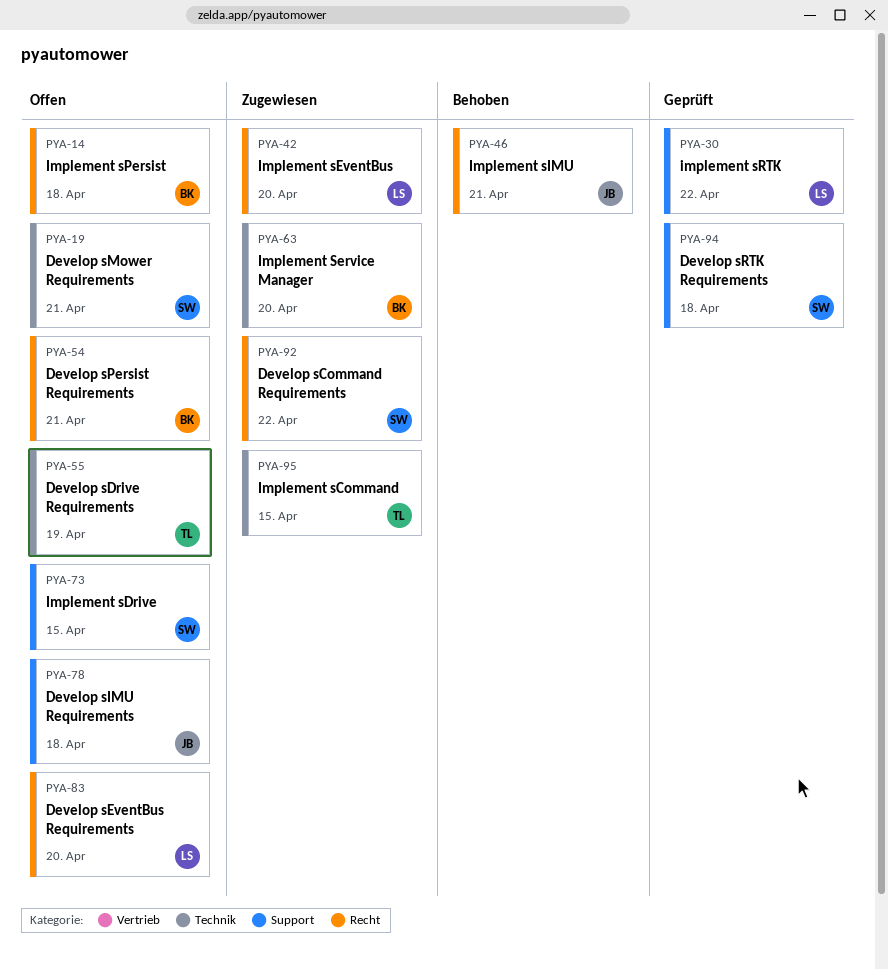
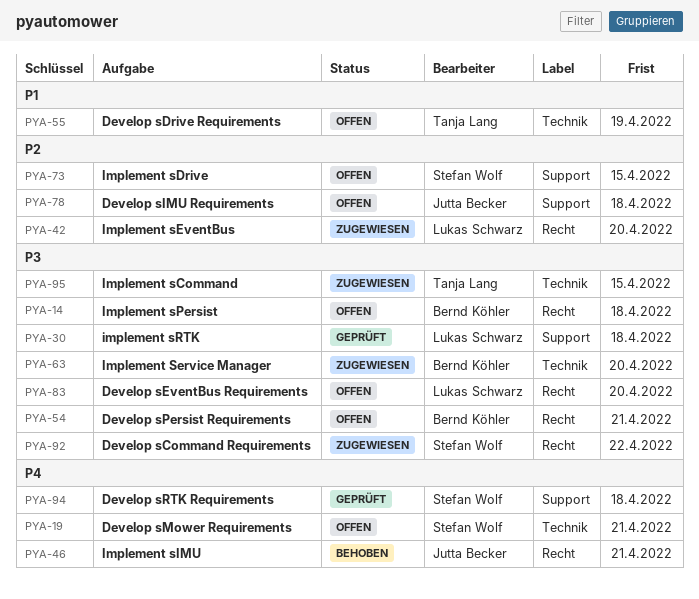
PYA-30, due: Apr 22 -> Apr 18

